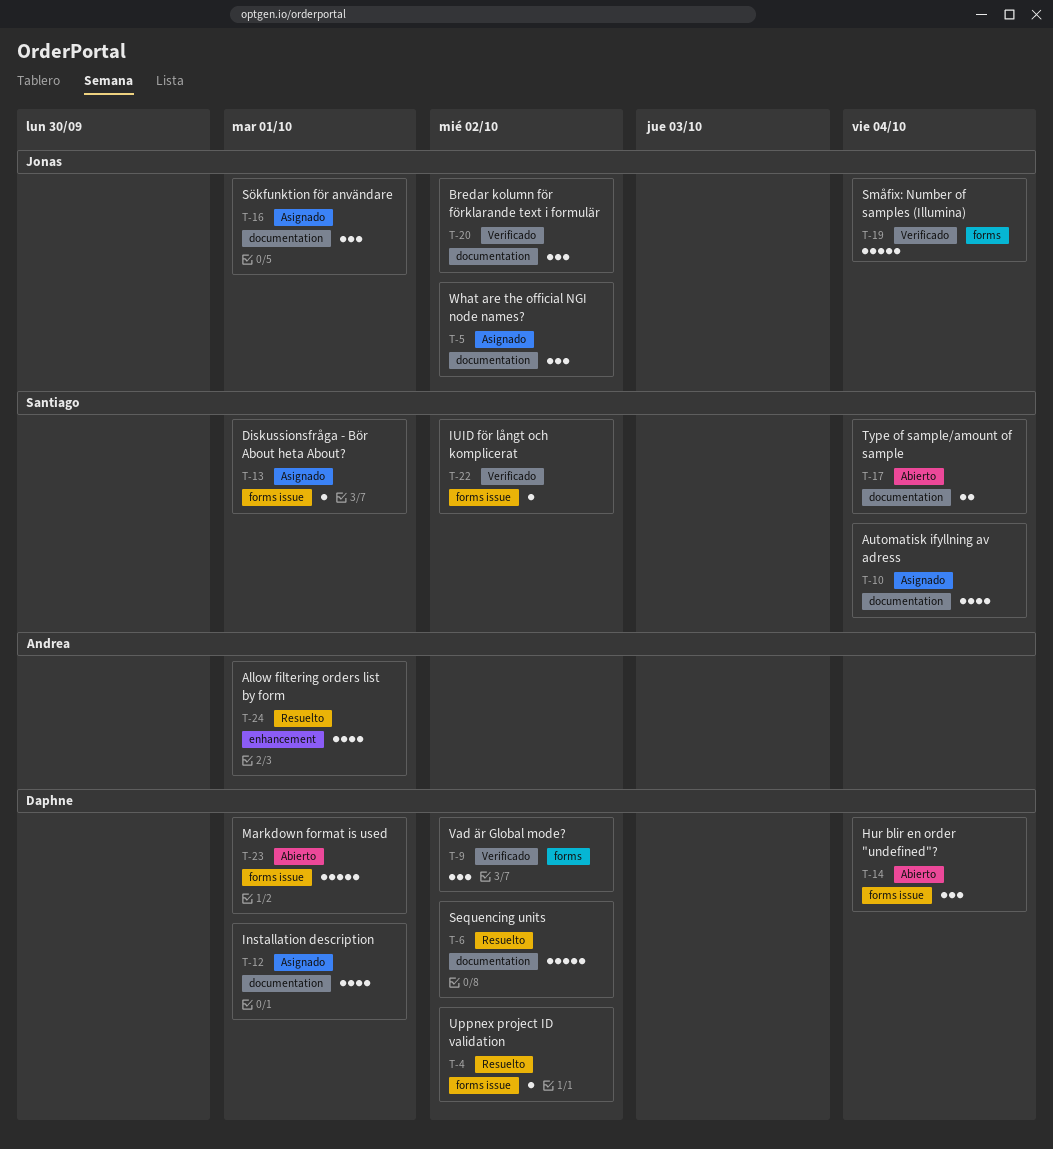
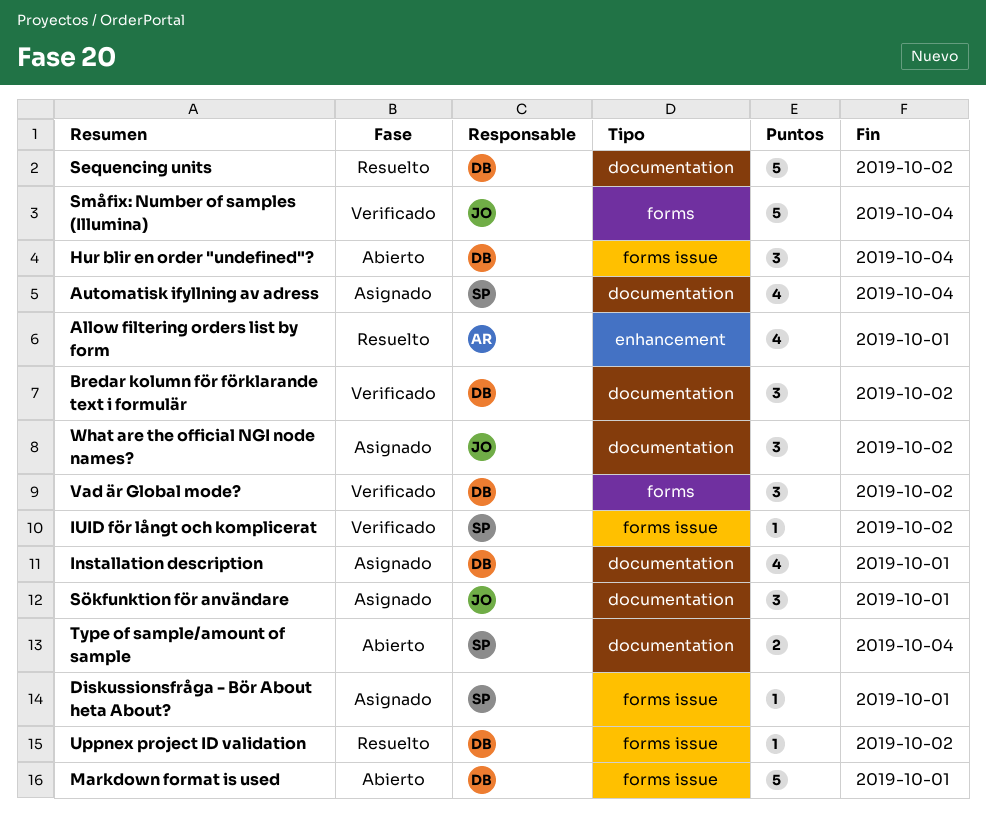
Bredar kolumn för förklarande text i formulär, owner: Jonas -> Daphne

